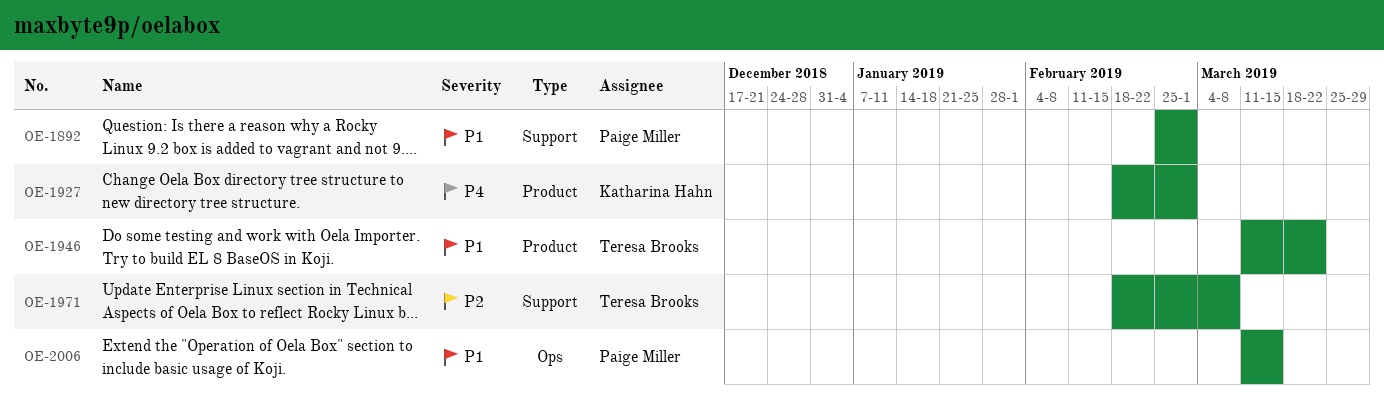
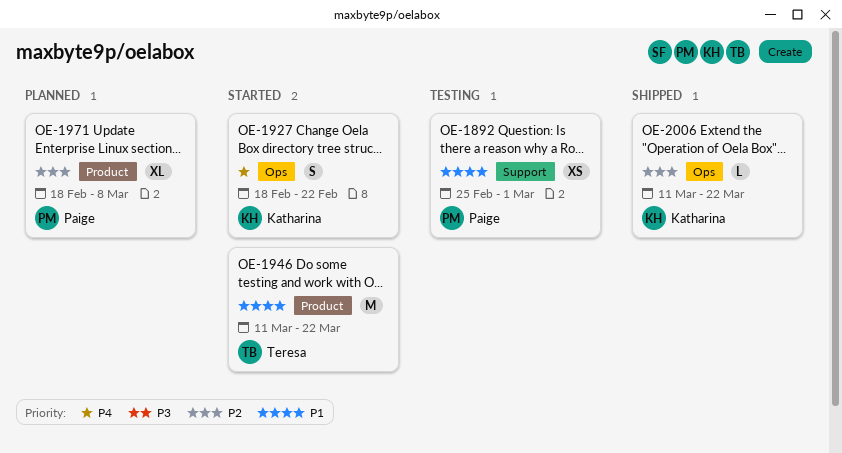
OE-1927, label: Product -> Ops
OE-1927, due: Mar 1 -> Feb 22
OE-1971, owner: Teresa Brooks -> Paige Miller
OE-1971, label: Support -> Product
OE-2006, owner: Paige Miller -> Katharina Hahn
OE-2006, priority: P1 -> P2
OE-2006, due: Mar 15 -> Mar 22

